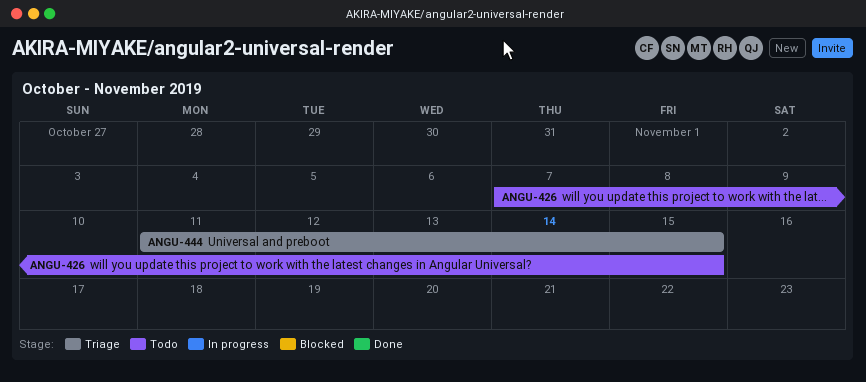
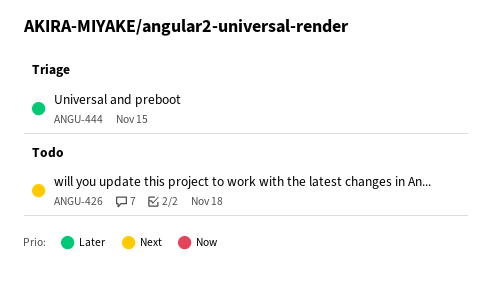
ANGU-426, due: Nov 15 -> Nov 18

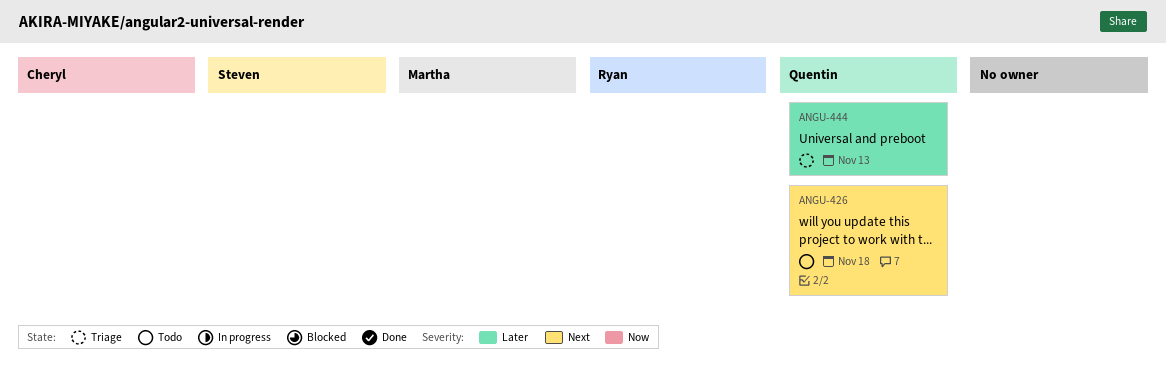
ANGU-444, due: Nov 15 -> Nov 13

